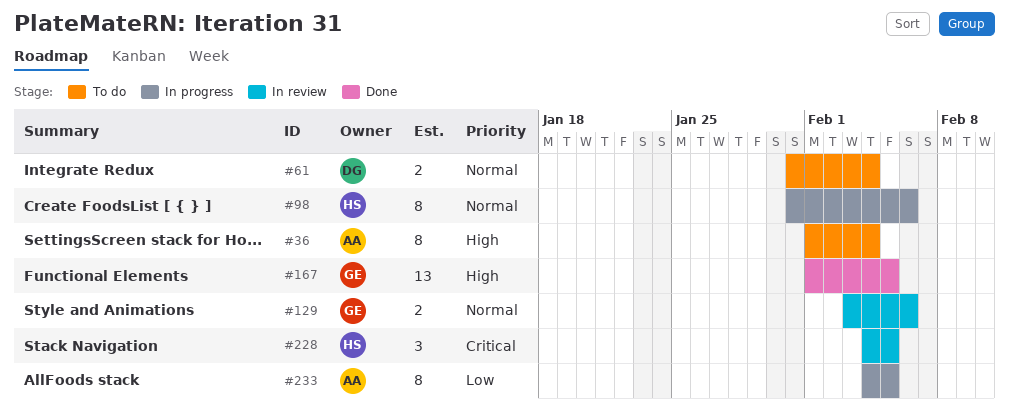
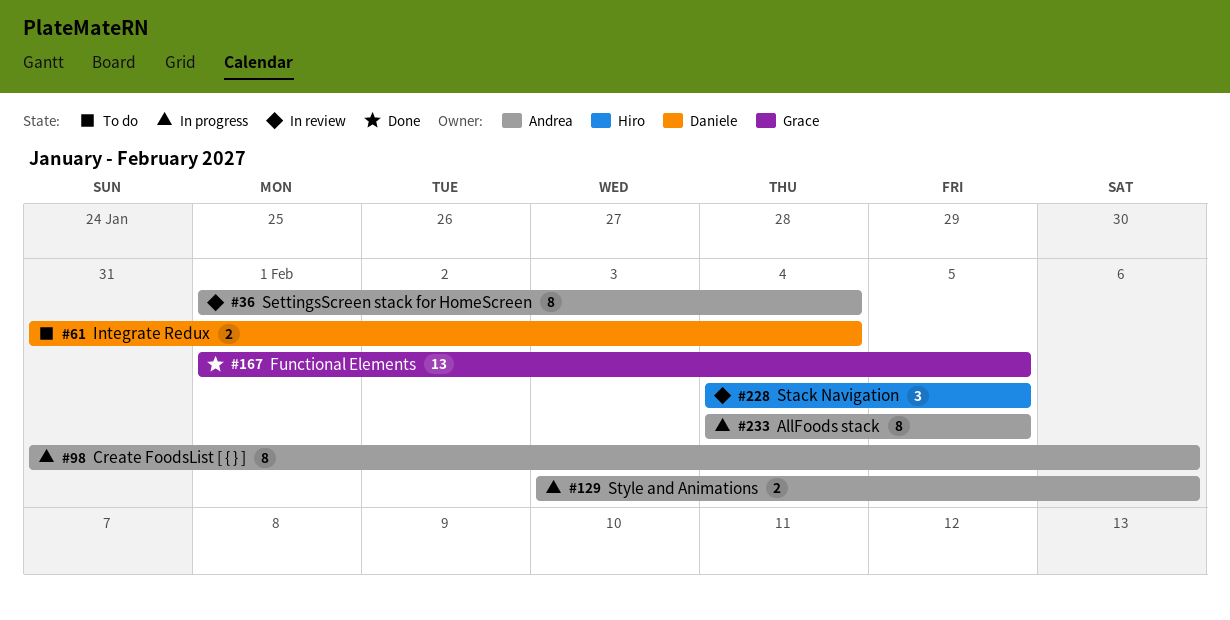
#36, status: To do -> In review
#98, owner: Hiro -> Andrea
#129, status: In review -> In progress
#129, owner: Grace -> Andrea

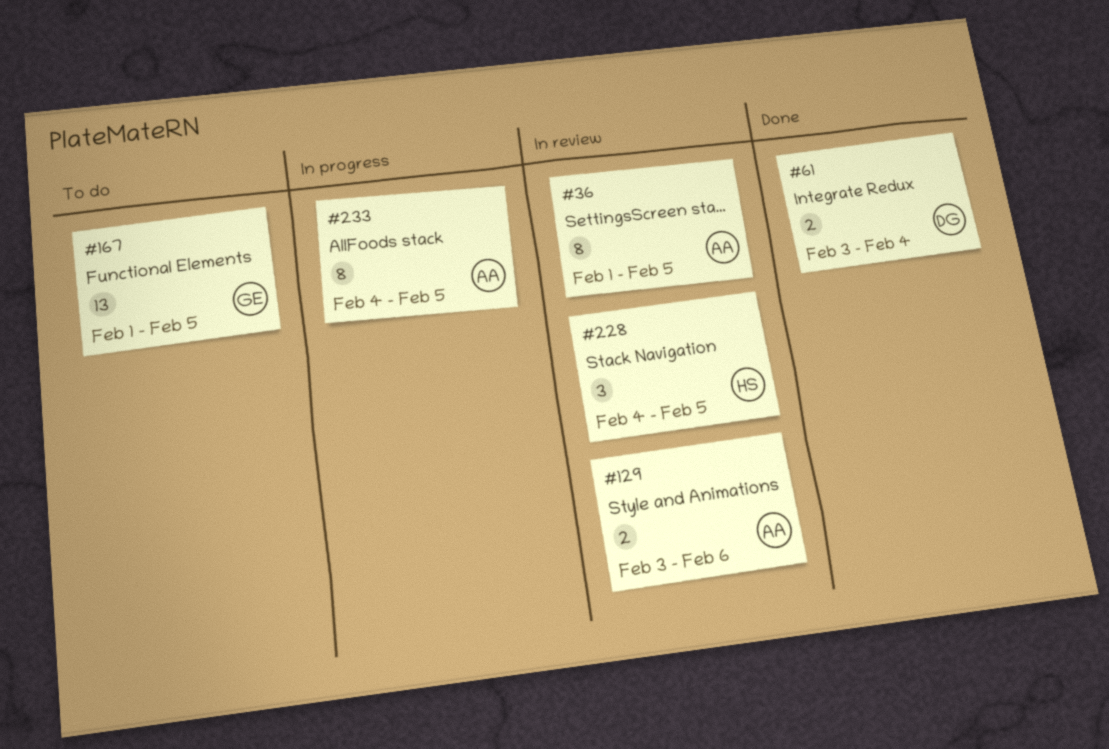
#36, due: Feb 4 -> Feb 5
#61, status: To do -> Done
#61, start: Jan 31 -> Feb 3
#98: present -> none
#129, status: In progress -> In review
#167, status: Done -> To do

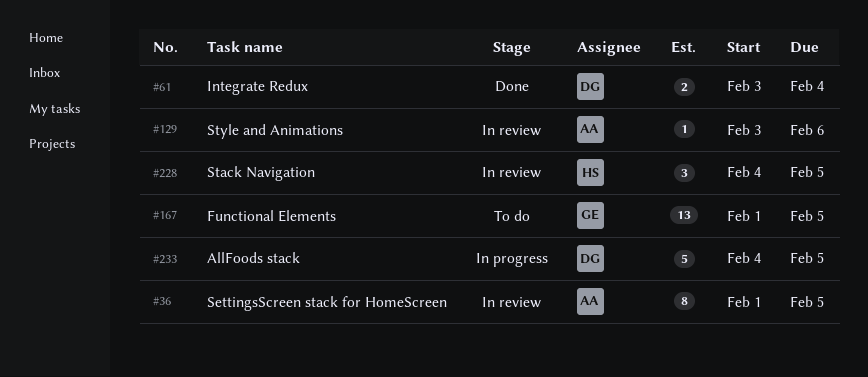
#129, estimate: 2 -> 1
#233, owner: AA -> DG
#233, estimate: 8 -> 5

